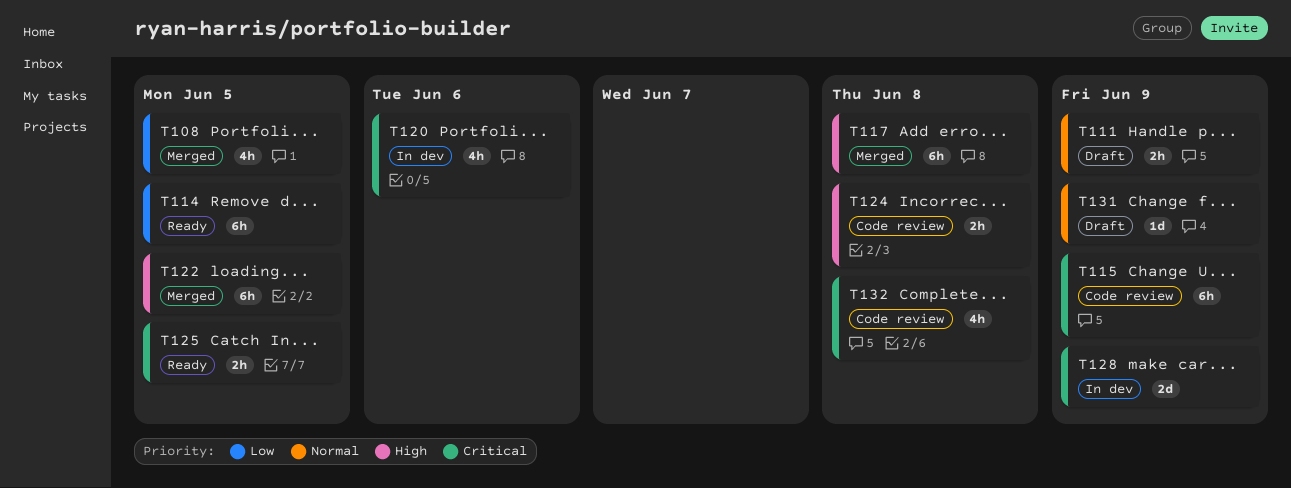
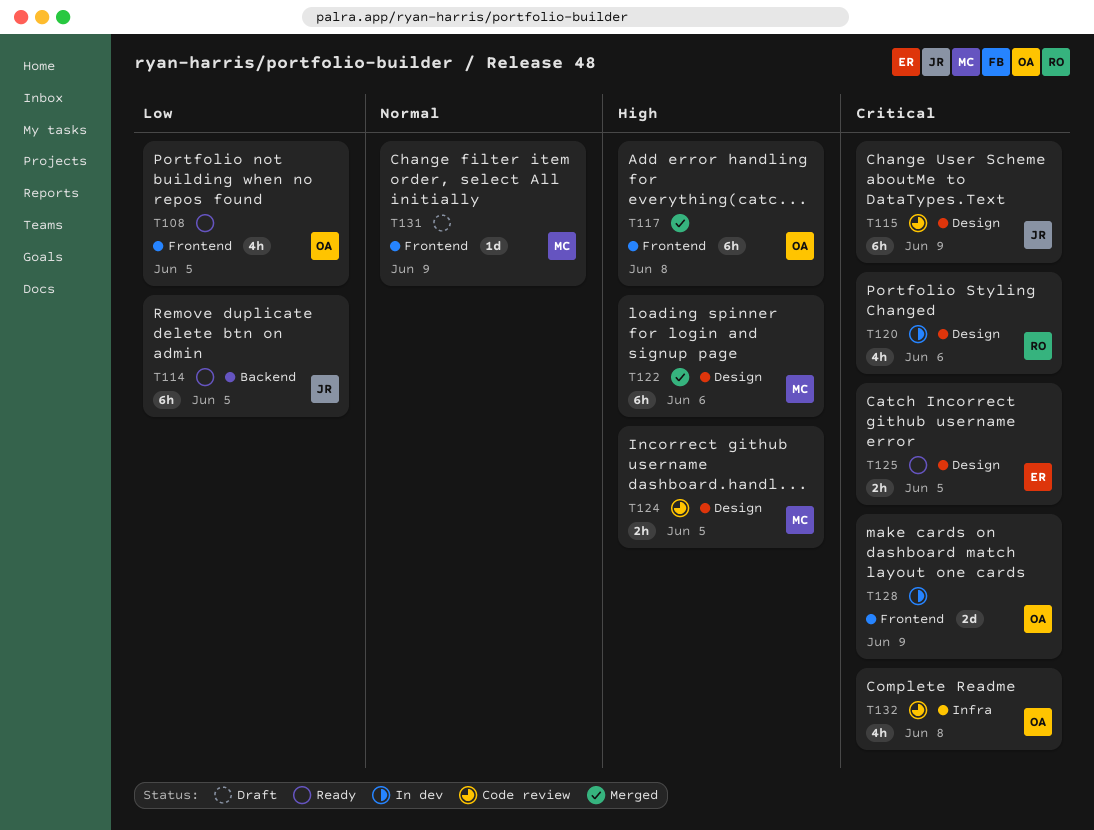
T108, status: Merged -> Ready
T111: present -> none
T122, due: Jun 5 -> Jun 6
T124, due: Jun 8 -> Jun 5

